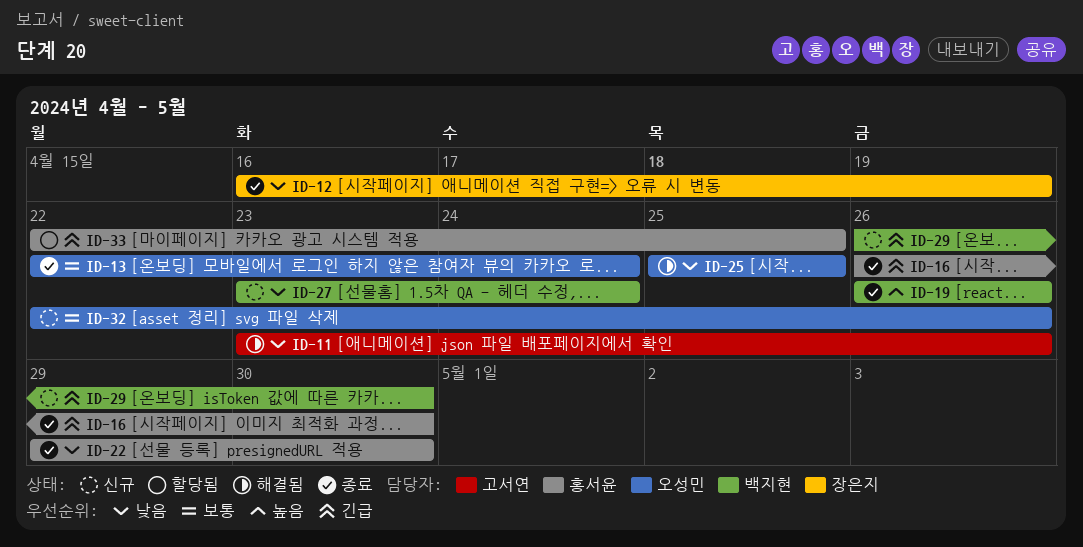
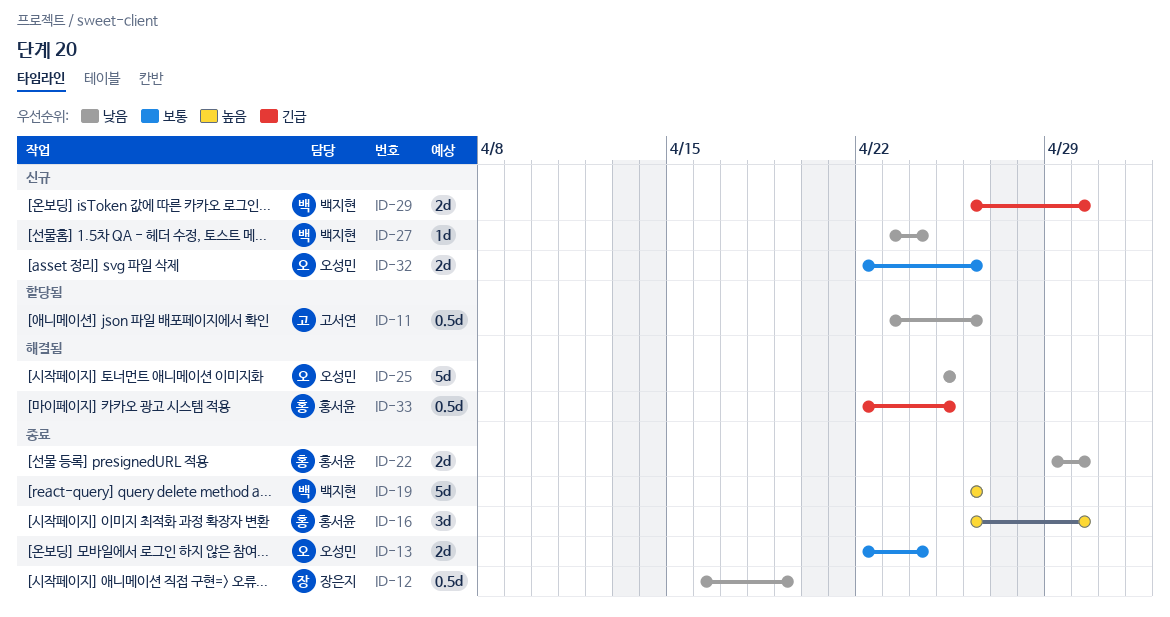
ID-11, status: 해결됨 -> 할당됨
ID-16, priority: 긴급 -> 높음
ID-33, status: 할당됨 -> 해결됨

